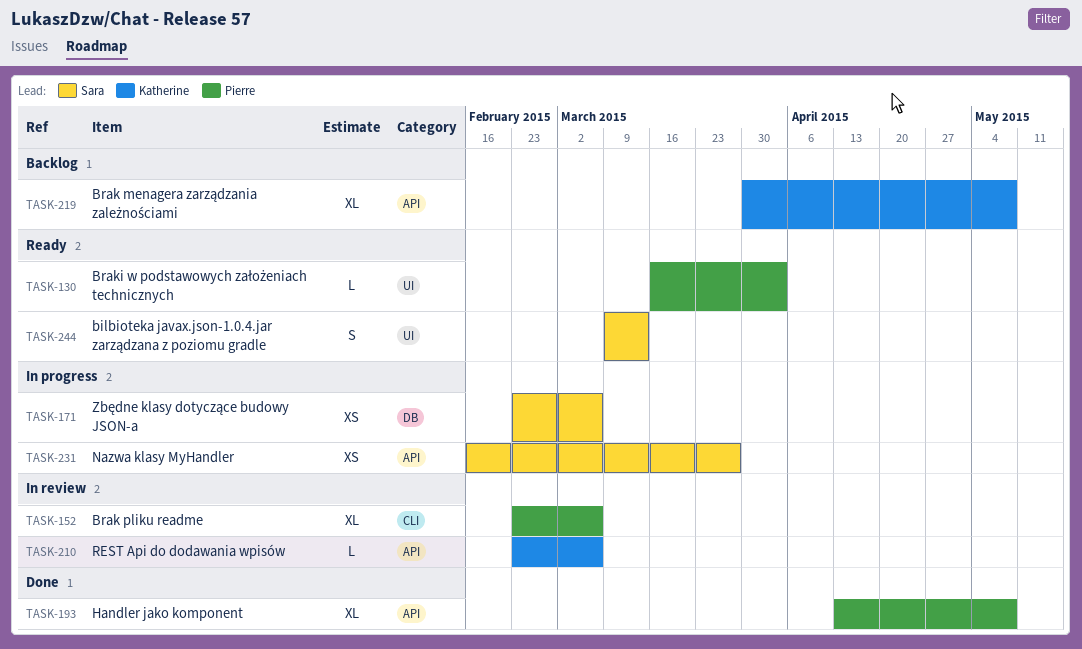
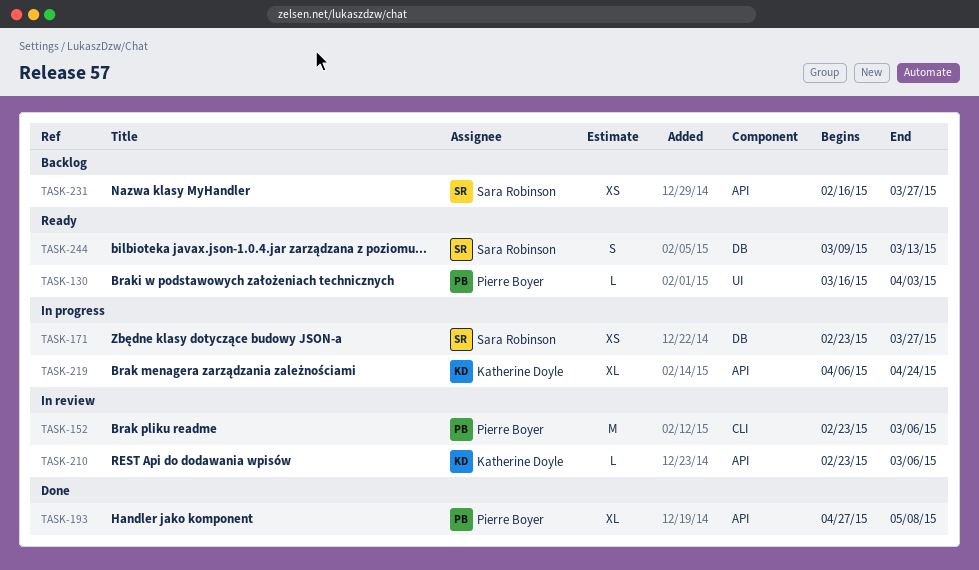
TASK-152, estimate: XL -> M
TASK-171, due: Mar 6 -> Mar 27
TASK-193, start: Apr 13 -> Apr 27
TASK-219, status: Backlog -> In progress
TASK-219, start: Mar 30 -> Apr 6
TASK-219, due: May 8 -> Apr 24
TASK-231, status: In progress -> Backlog
TASK-244, label: UI -> DB

